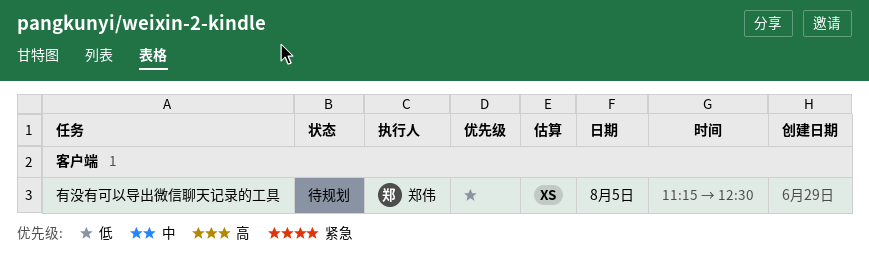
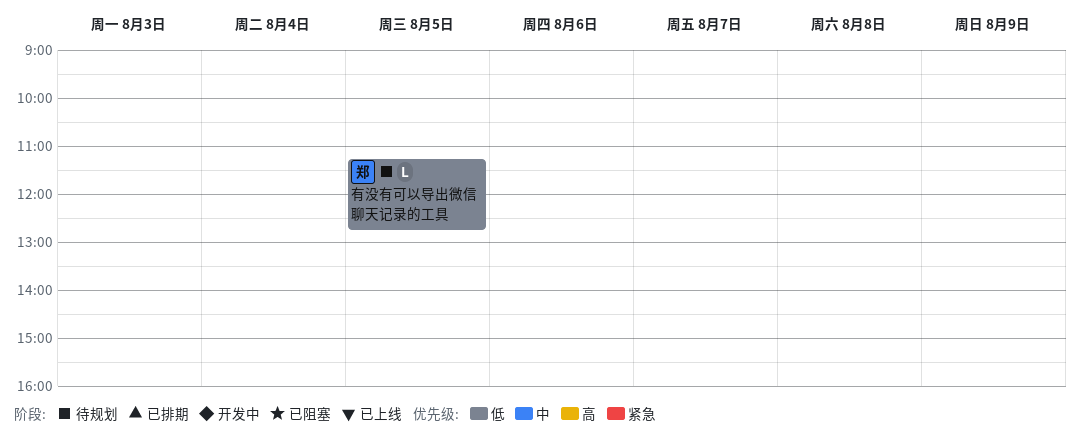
有没有可以导出微信聊天记录的工具, estimate: XS -> L
有没有可以导出微信聊天记录的工具, ends: 12:30 -> 12:45

